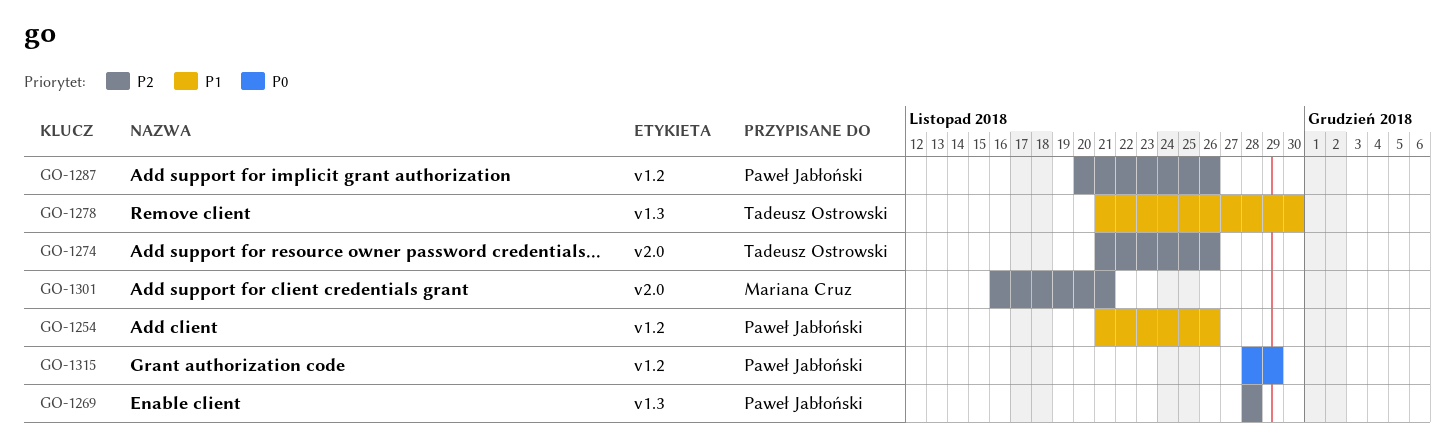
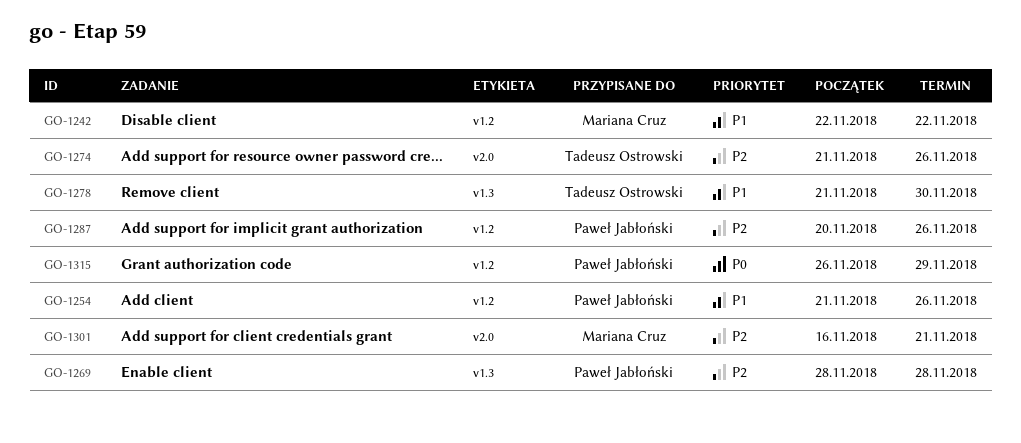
GO-1242: none -> present
GO-1315, start: Nov 28 -> Nov 26

